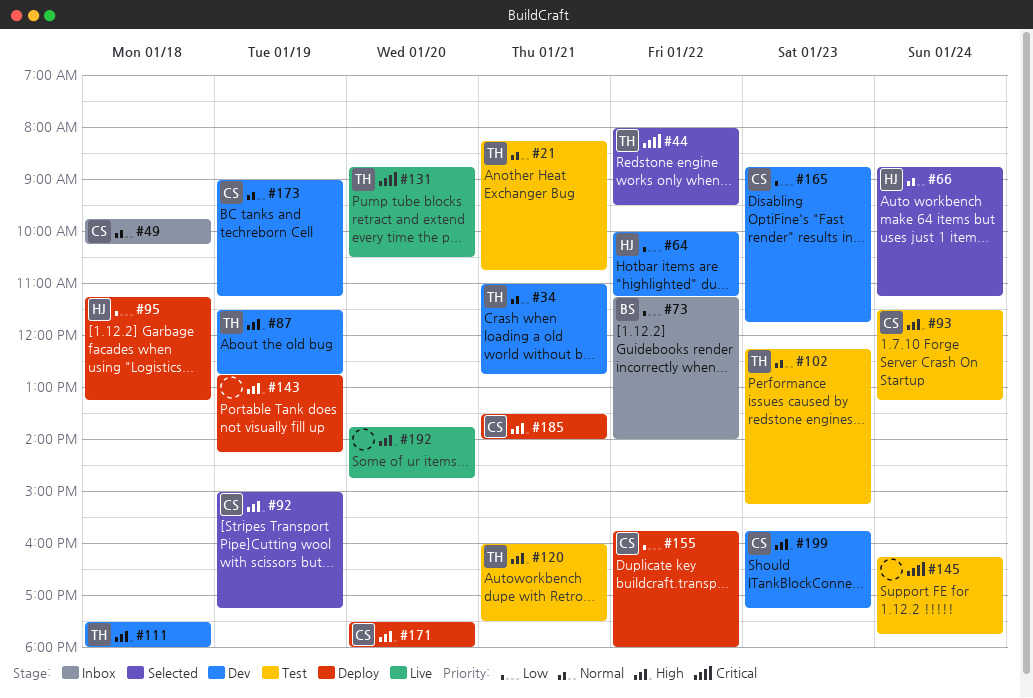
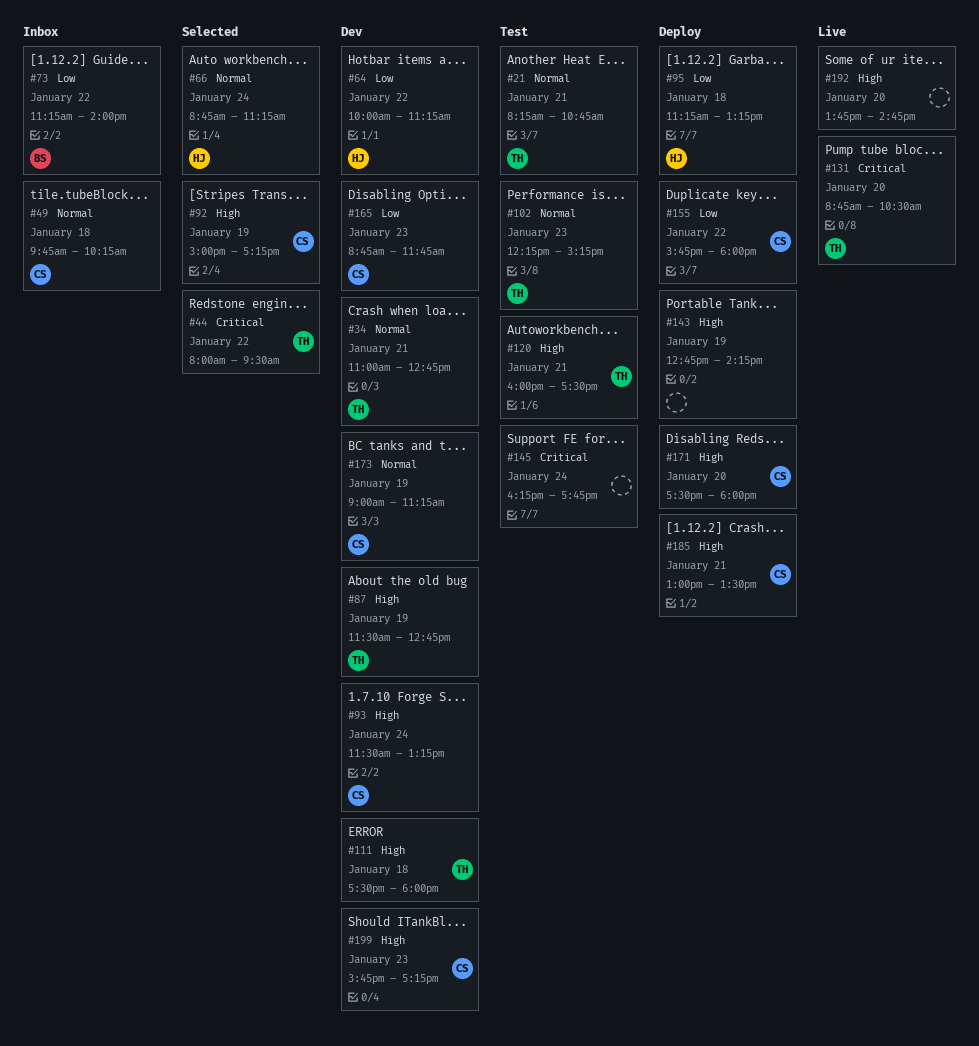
#93, status: Test -> Dev
#185, begins: 13:30 -> 13:00
#185, ends: 14:00 -> 13:30

